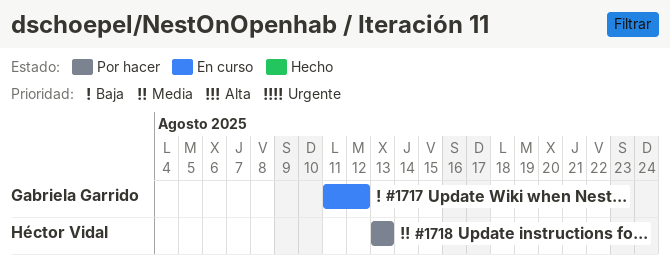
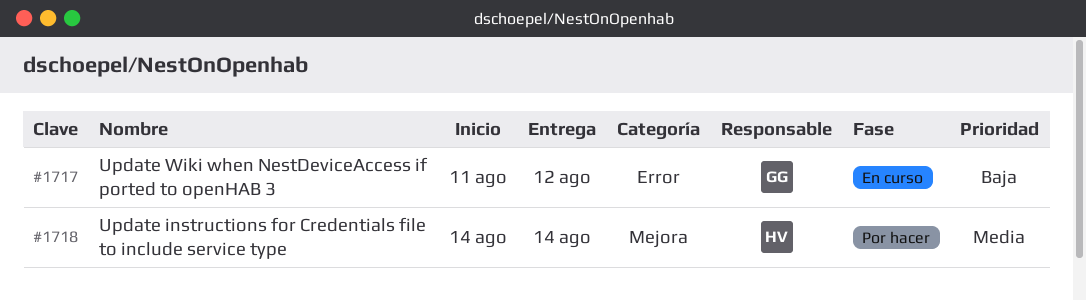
#1718, start: Aug 13 -> Aug 14
#1718, due: Aug 13 -> Aug 14

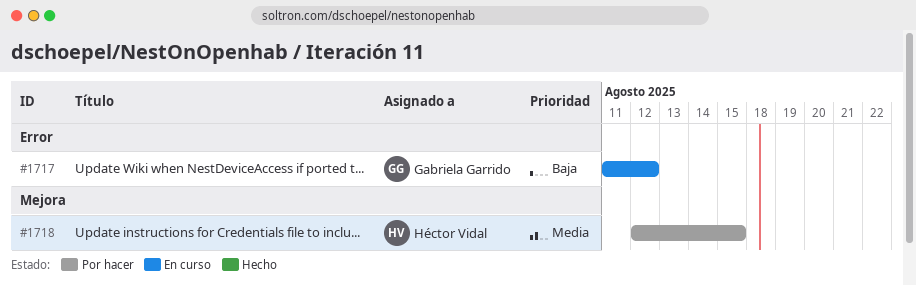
#1718, start: Aug 14 -> Aug 12
#1718, due: Aug 14 -> Aug 15

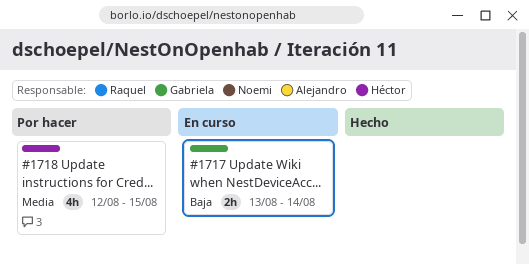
#1717, start: Aug 11 -> Aug 13
#1717, due: Aug 12 -> Aug 14

